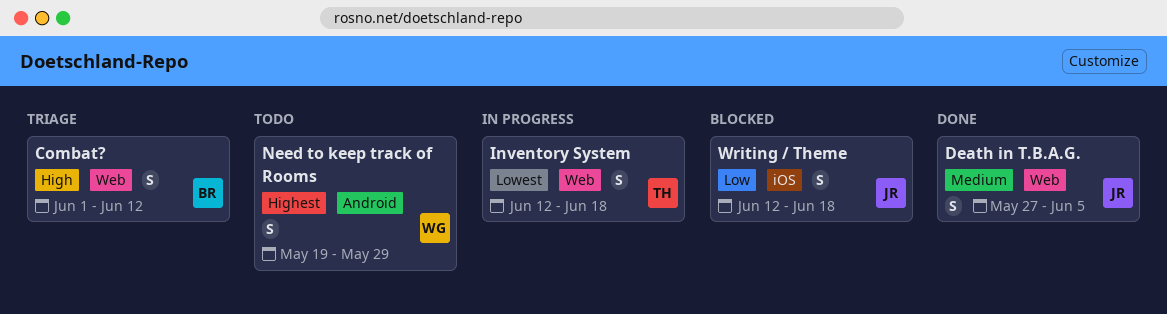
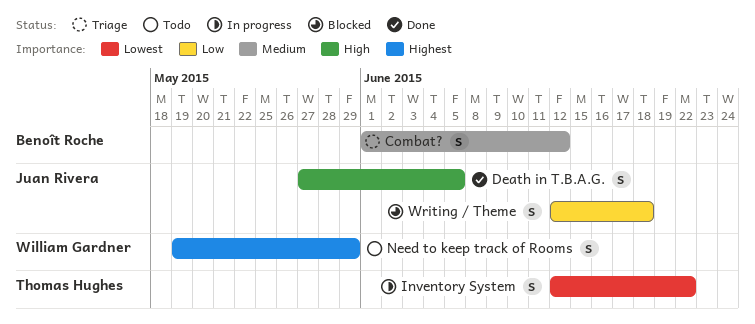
Combat?, priority: High -> Medium
Death in T.B.A.G., priority: Medium -> High
Inventory System, due: Jun 18 -> Jun 22

